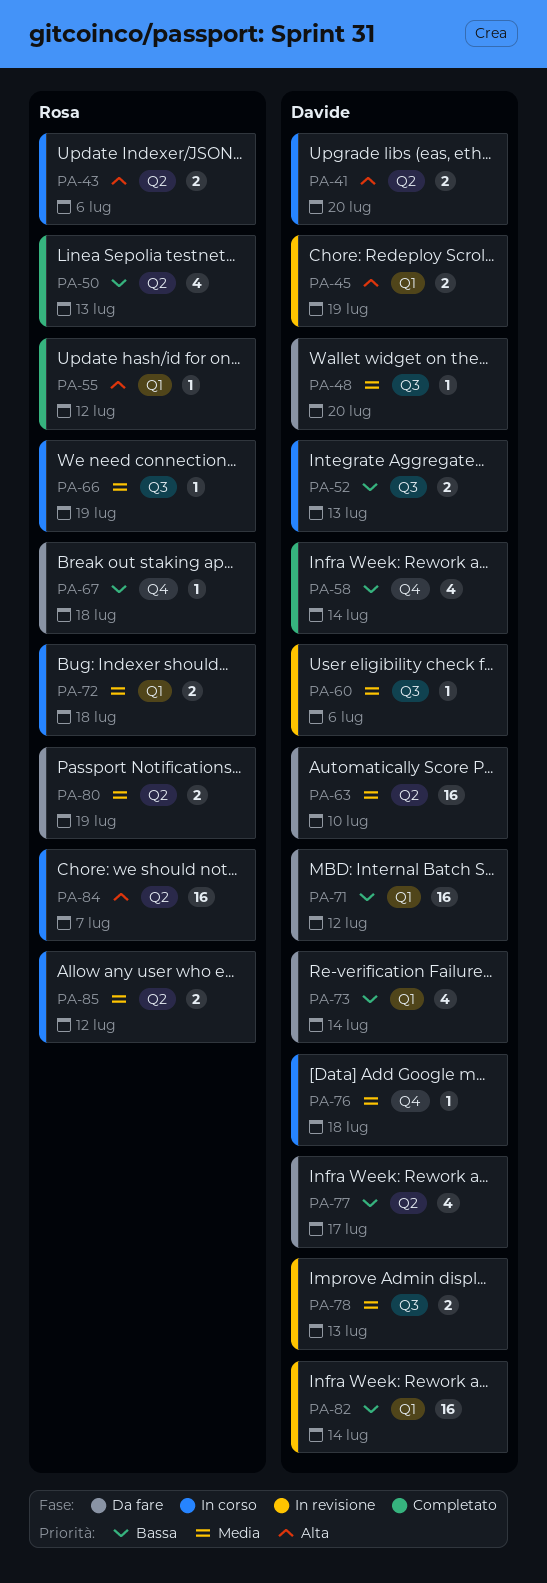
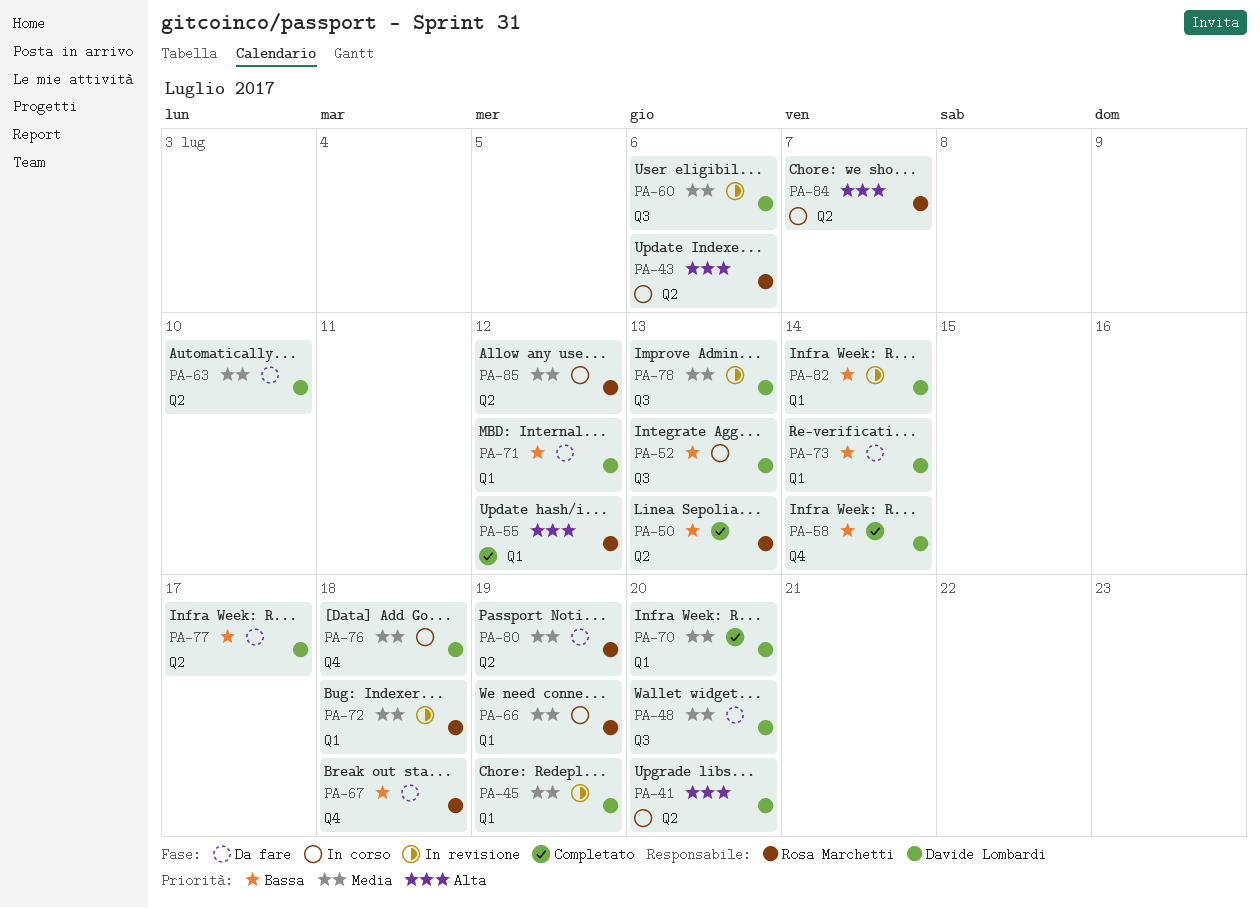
PA-45, priority: Alta -> Media
PA-66, label: Q3 -> Q1
PA-70: none -> present
PA-72, status: In corso -> In revisione

